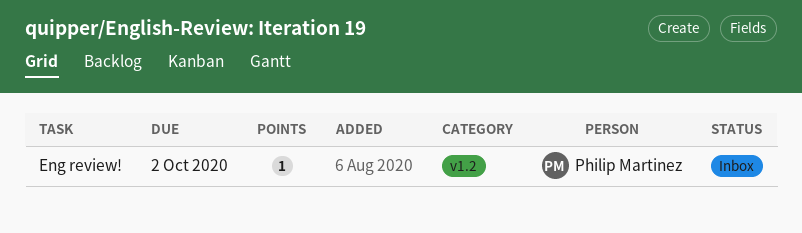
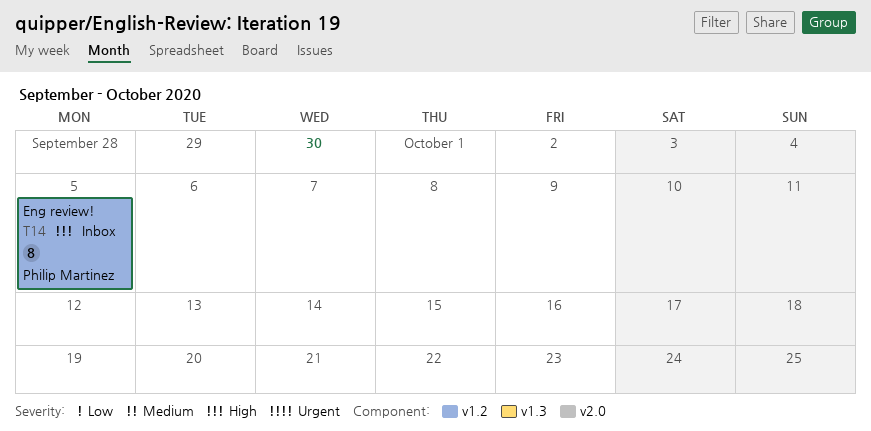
Eng review!, estimate: 1 -> 8
Eng review!, due: Oct 2 -> Oct 5

